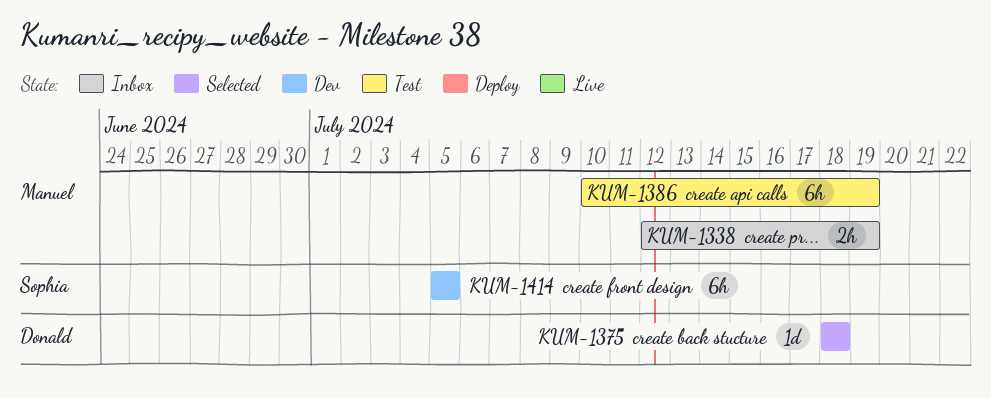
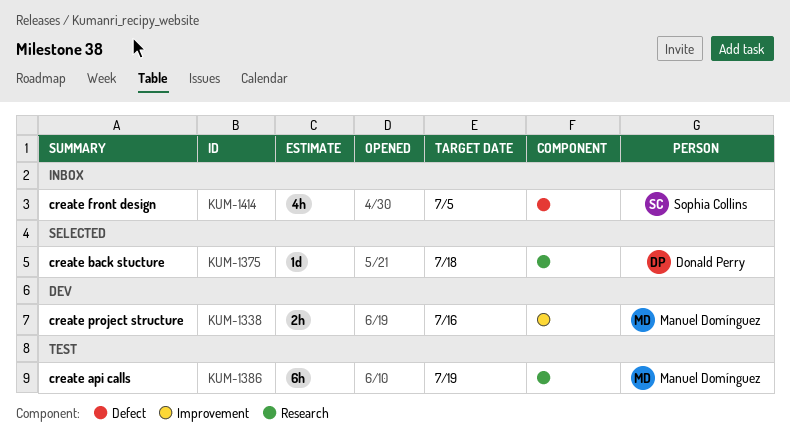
KUM-1338, status: Inbox -> Dev
KUM-1338, due: Jul 19 -> Jul 16
KUM-1414, status: Dev -> Inbox
KUM-1414, estimate: 6h -> 4h

